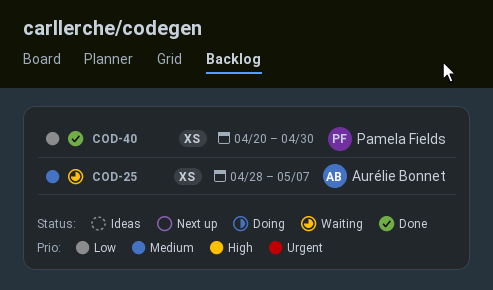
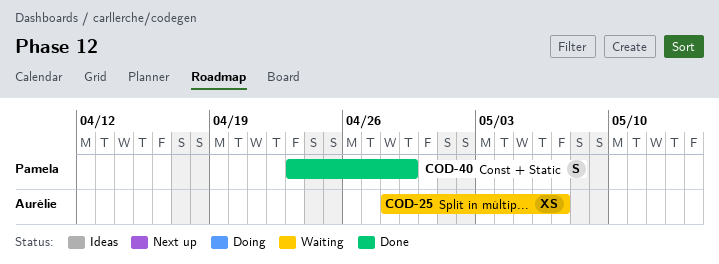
COD-40, estimate: XS -> S
COD-40, start: Apr 20 -> Apr 23
COD-40, due: Apr 30 -> Apr 29

